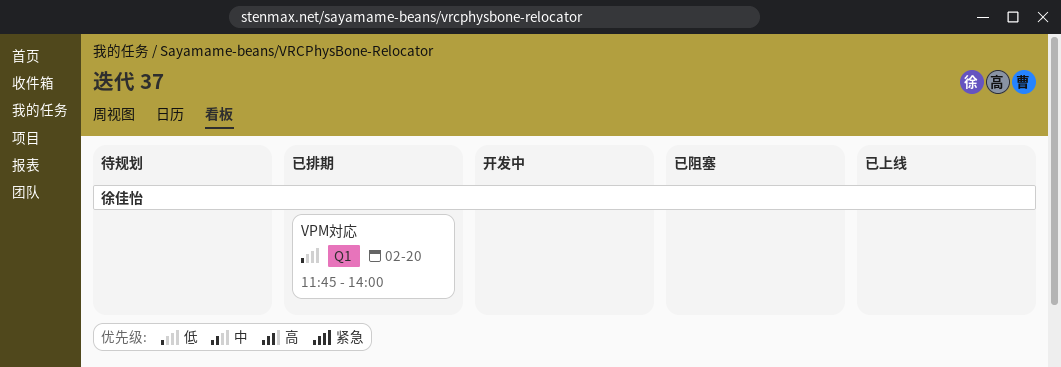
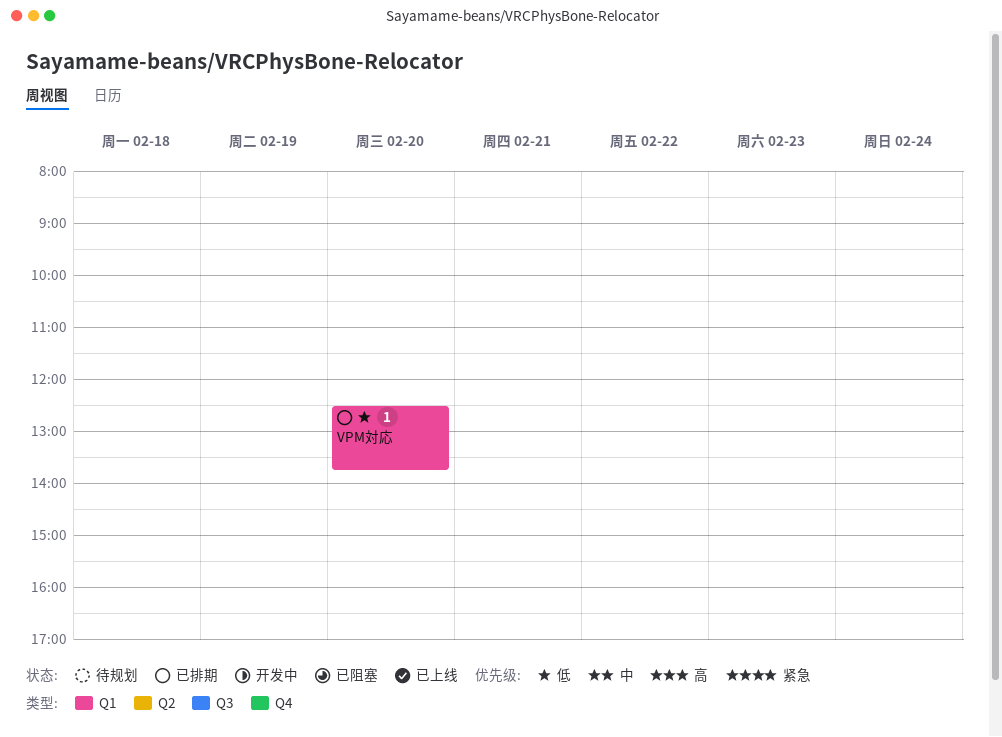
VPM対応, begins: 11:45 -> 12:30
VPM対応, ends: 14:00 -> 13:45

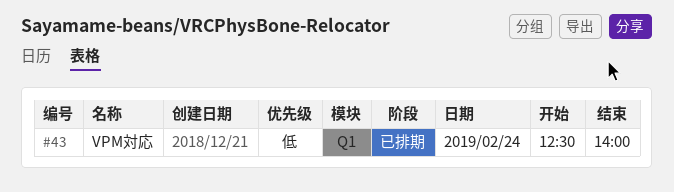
VPM対応, day: Feb 20 -> Feb 24
VPM対応, ends: 13:45 -> 14:00

